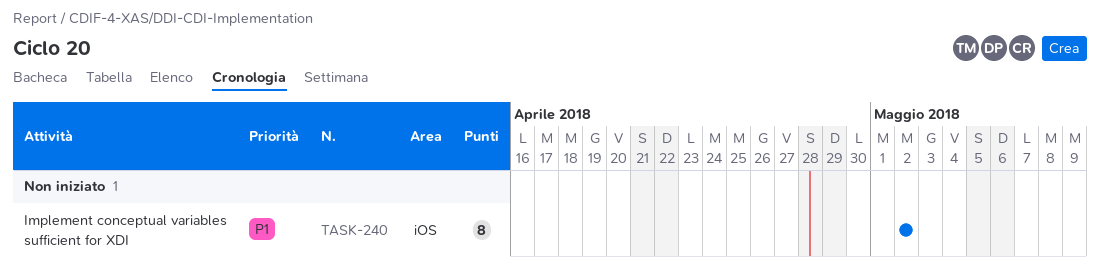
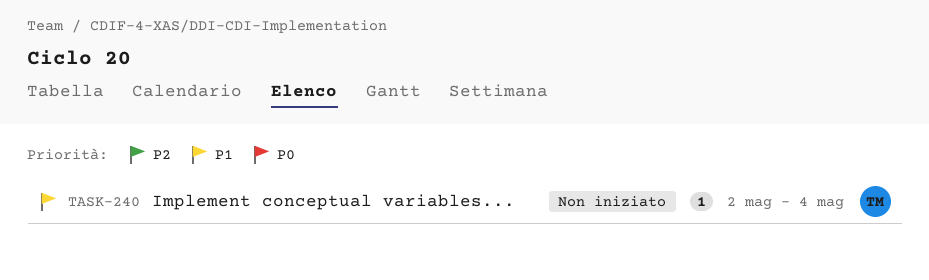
TASK-240, estimate: 8 -> 1
TASK-240, due: May 2 -> May 4

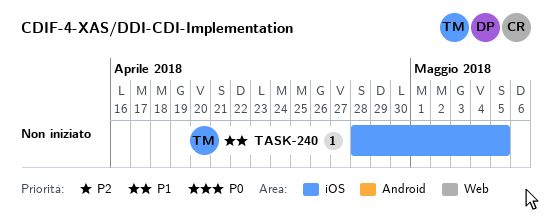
TASK-240, start: May 2 -> Apr 28
TASK-240, due: May 4 -> May 5

